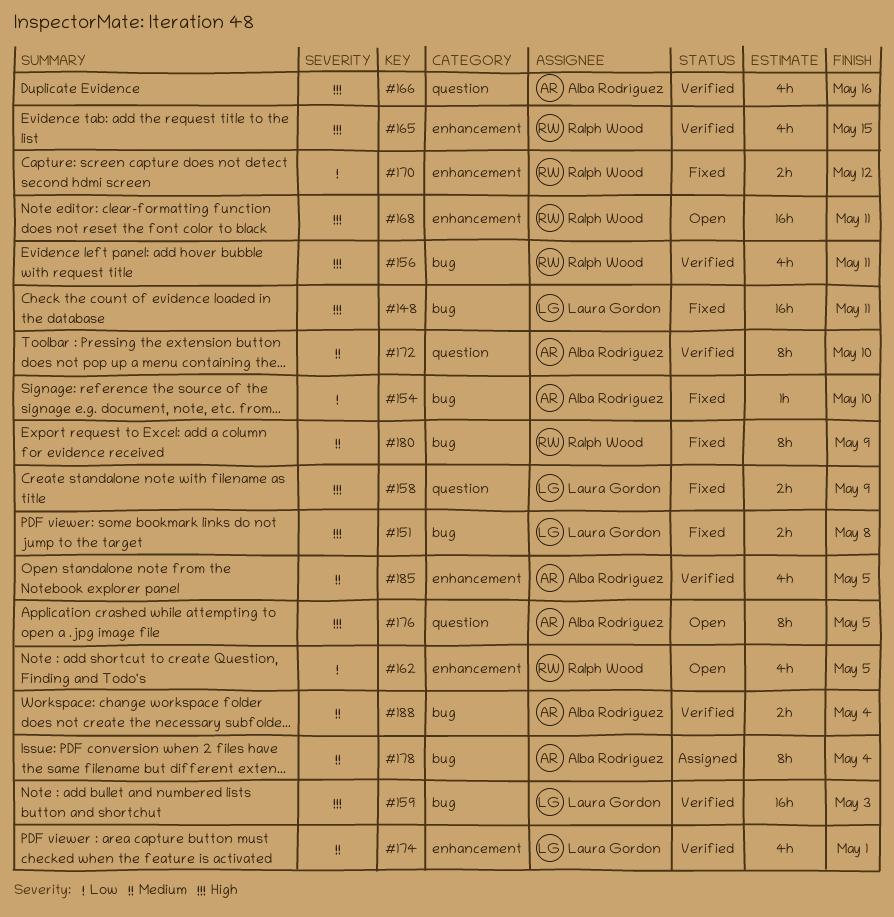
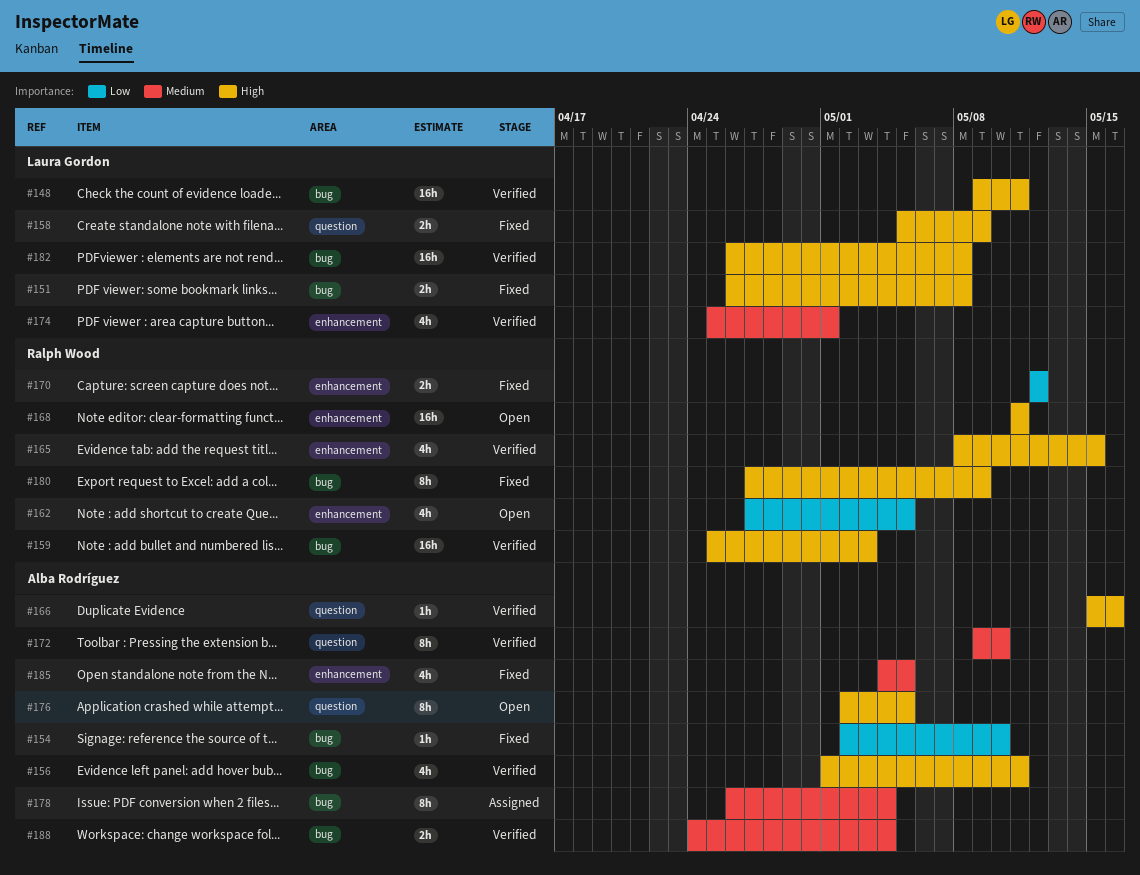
#148, status: Fixed -> Verified
#156, owner: Ralph Wood -> Alba Rodríguez
#159, owner: Laura Gordon -> Ralph Wood
#166, estimate: 4h -> 1h
#180, priority: Medium -> High
#182: none -> present
#185, status: Verified -> Fixed

